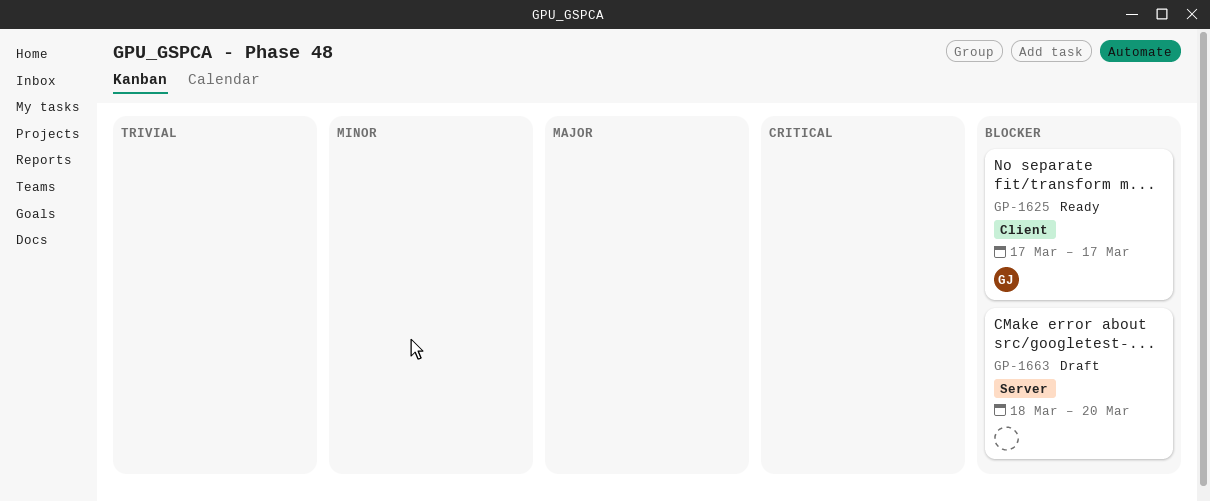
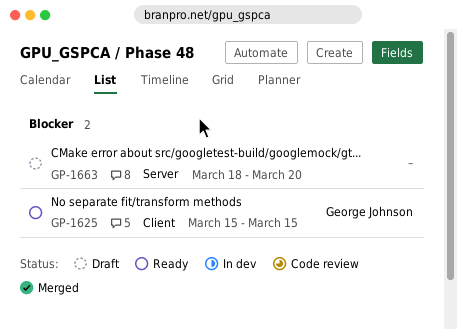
GP-1625, start: Mar 17 -> Mar 15
GP-1625, due: Mar 17 -> Mar 15

